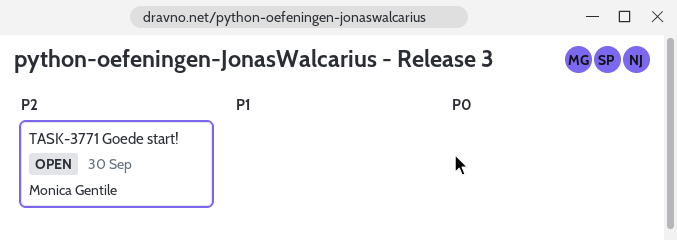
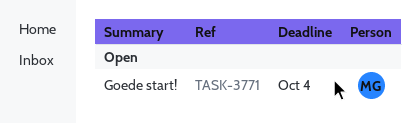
TASK-3771, due: Sep 30 -> Oct 4

